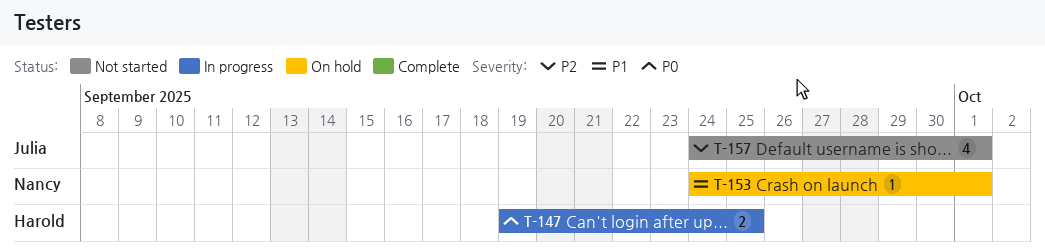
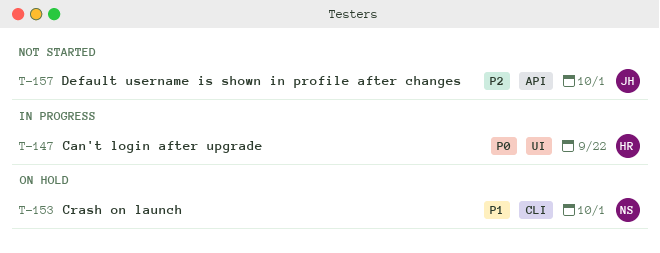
T-147, due: Sep 25 -> Sep 22

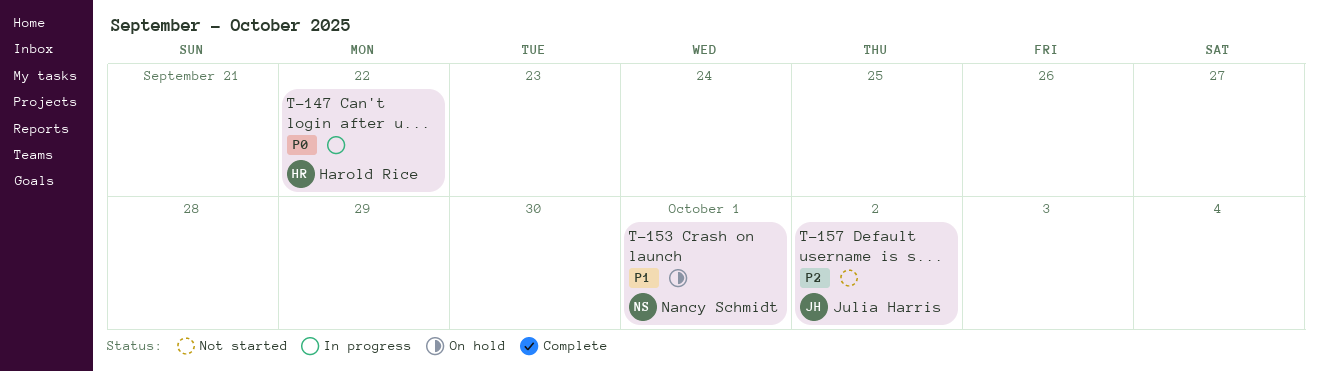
T-157, due: Oct 1 -> Oct 2

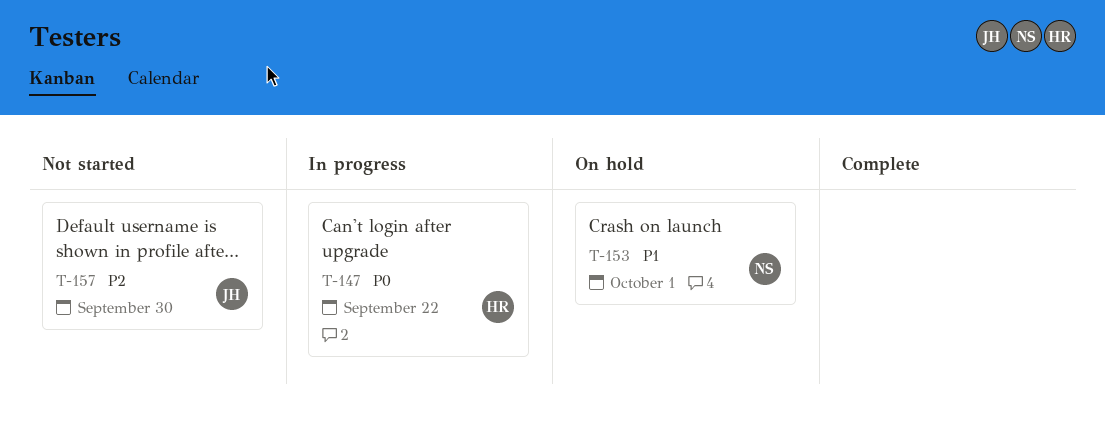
T-157, due: Oct 2 -> Sep 30

